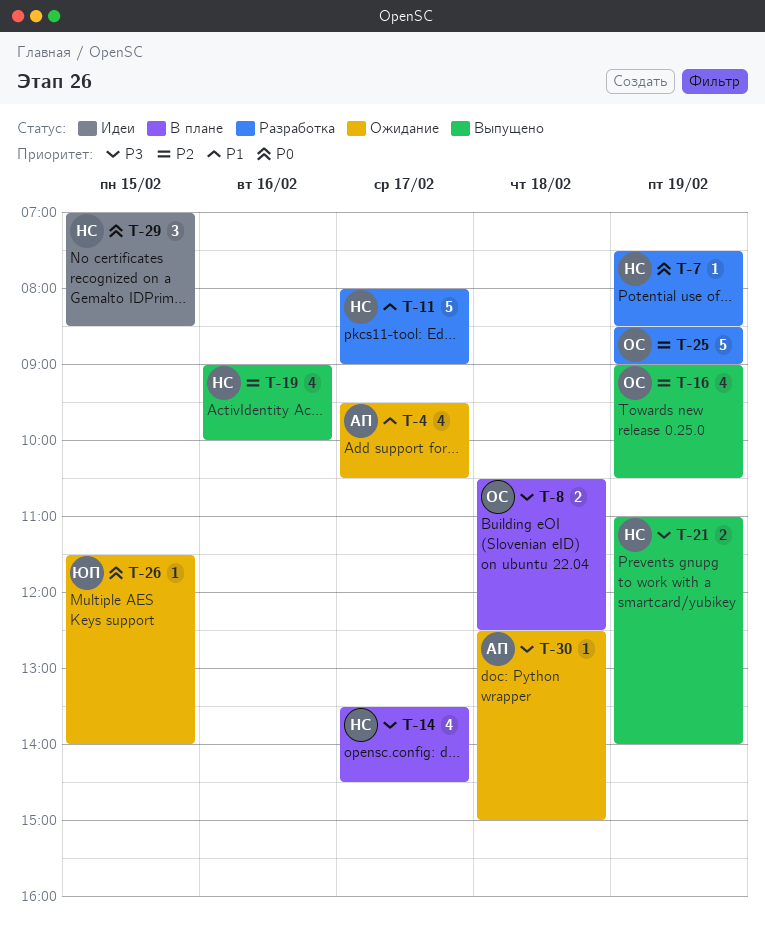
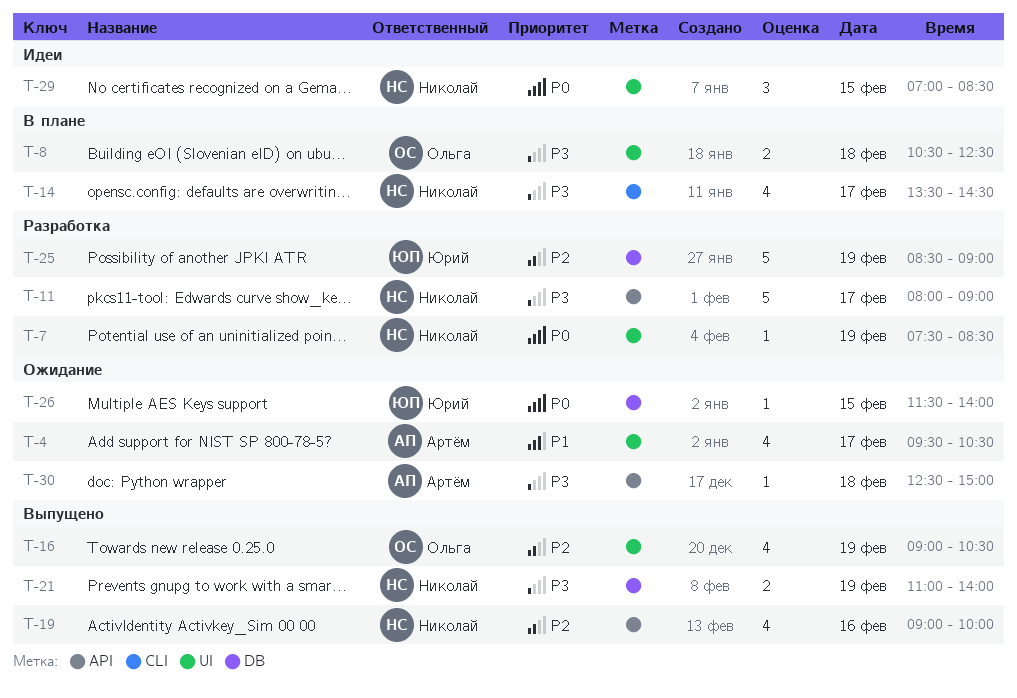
T-11, priority: P1 -> P3
T-25, owner: Ольга -> Юрий

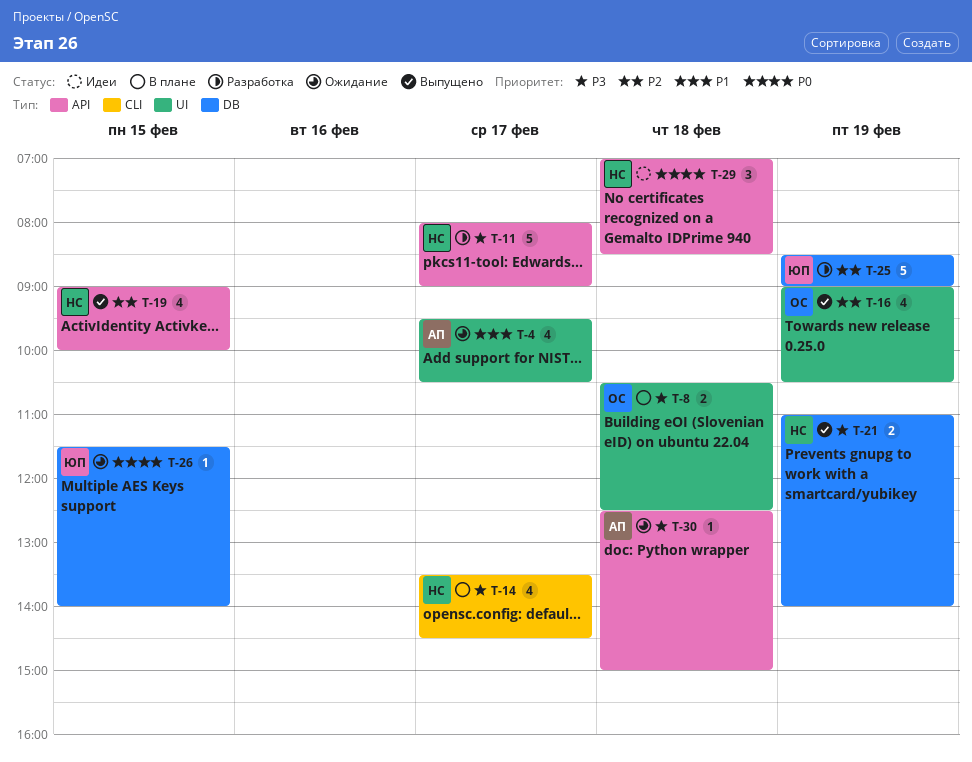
T-7: present -> none
T-19, day: Feb 16 -> Feb 15
T-29, label: UI -> API
T-29, day: Feb 15 -> Feb 18

